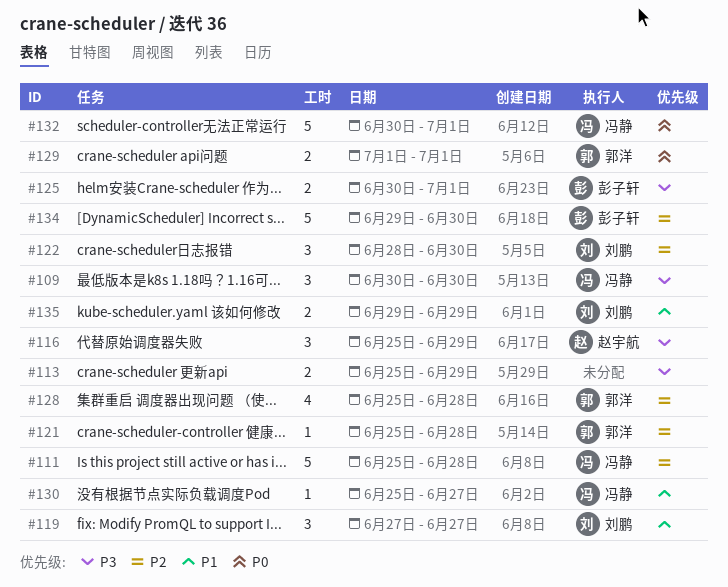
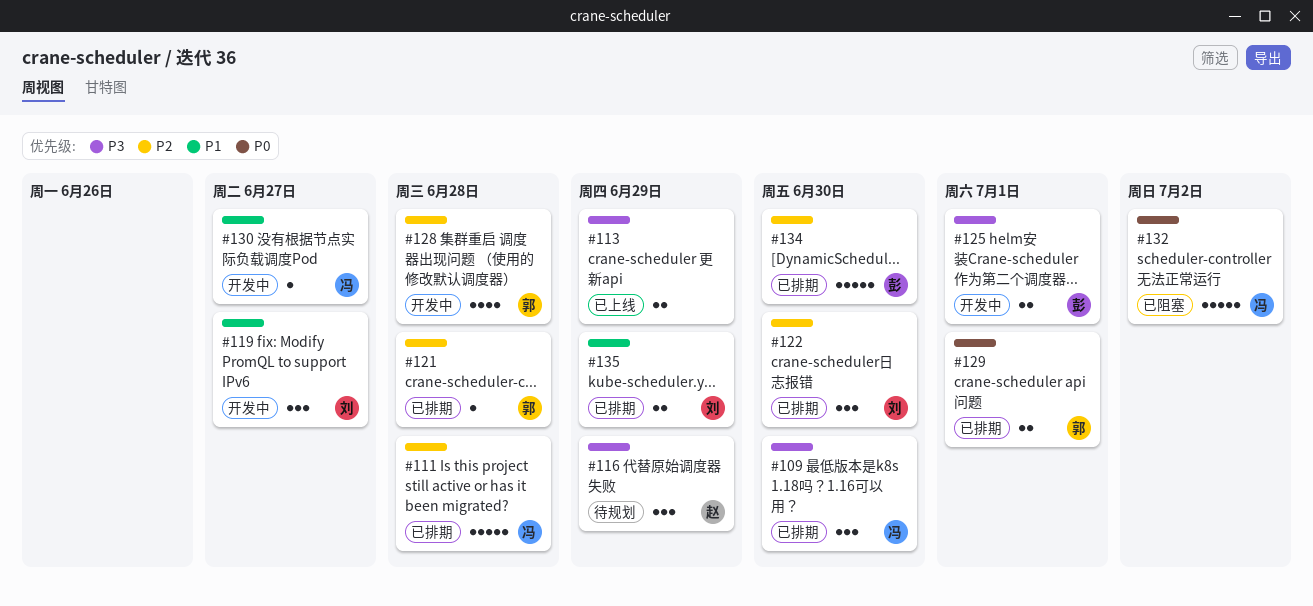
#132, due: Jul 1 -> Jul 2

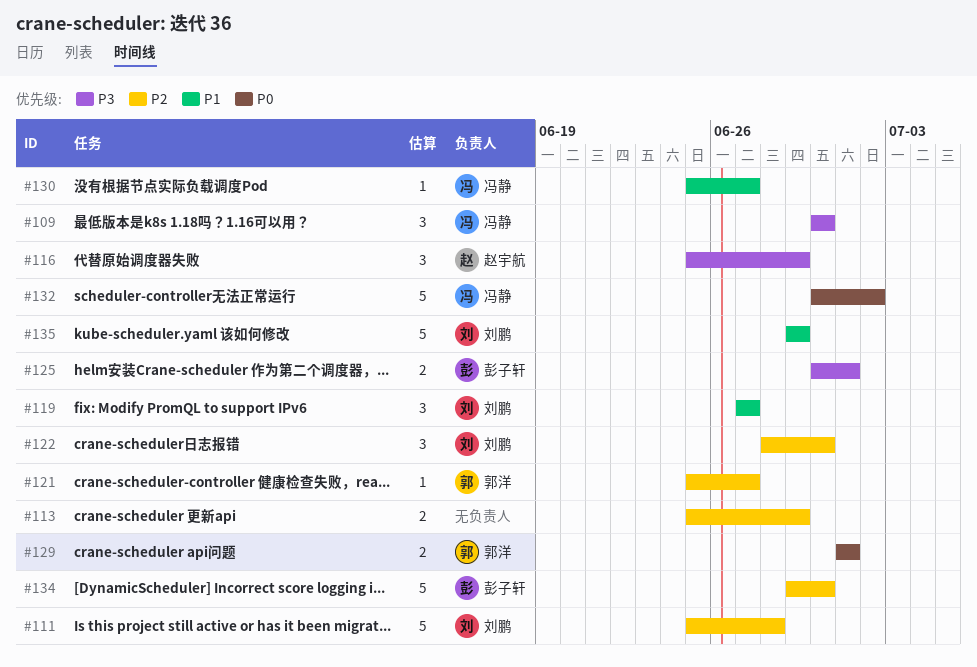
#111, owner: 冯静 -> 刘鹏
#113, priority: P3 -> P2
#121, due: Jun 28 -> Jun 27
#128: present -> none
#135, estimate: 2 -> 5

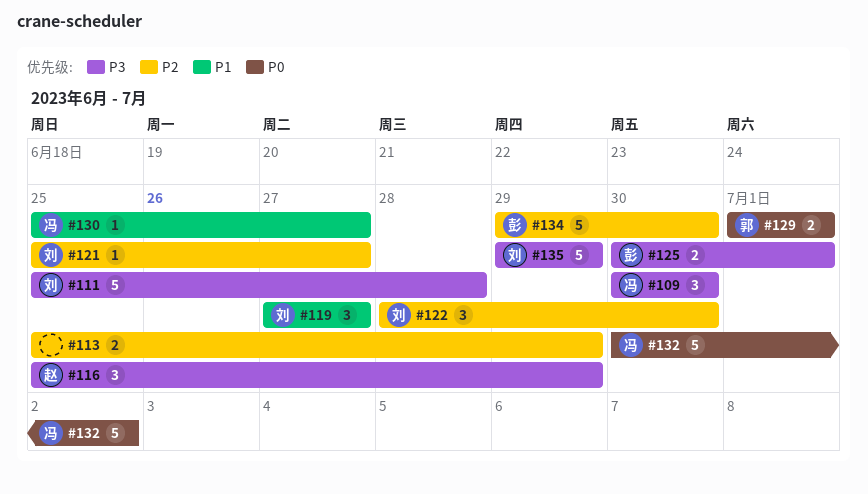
#111, priority: P2 -> P3
#121, owner: 郭洋 -> 刘鹏
#135, priority: P1 -> P3

